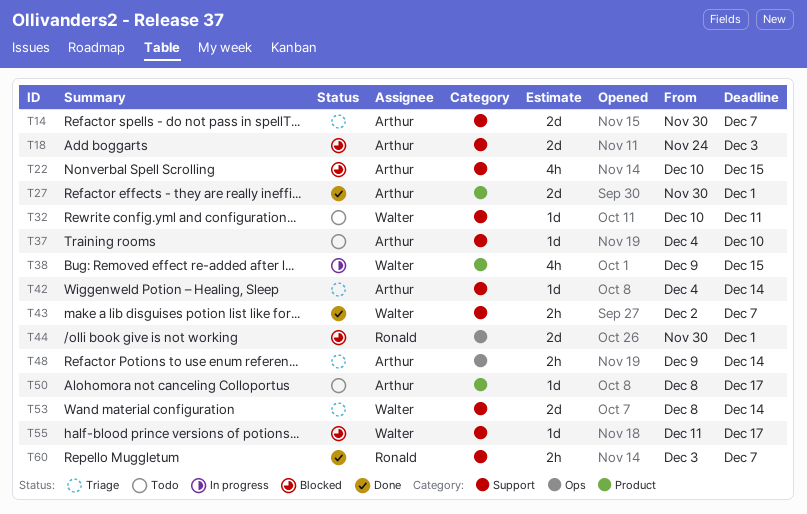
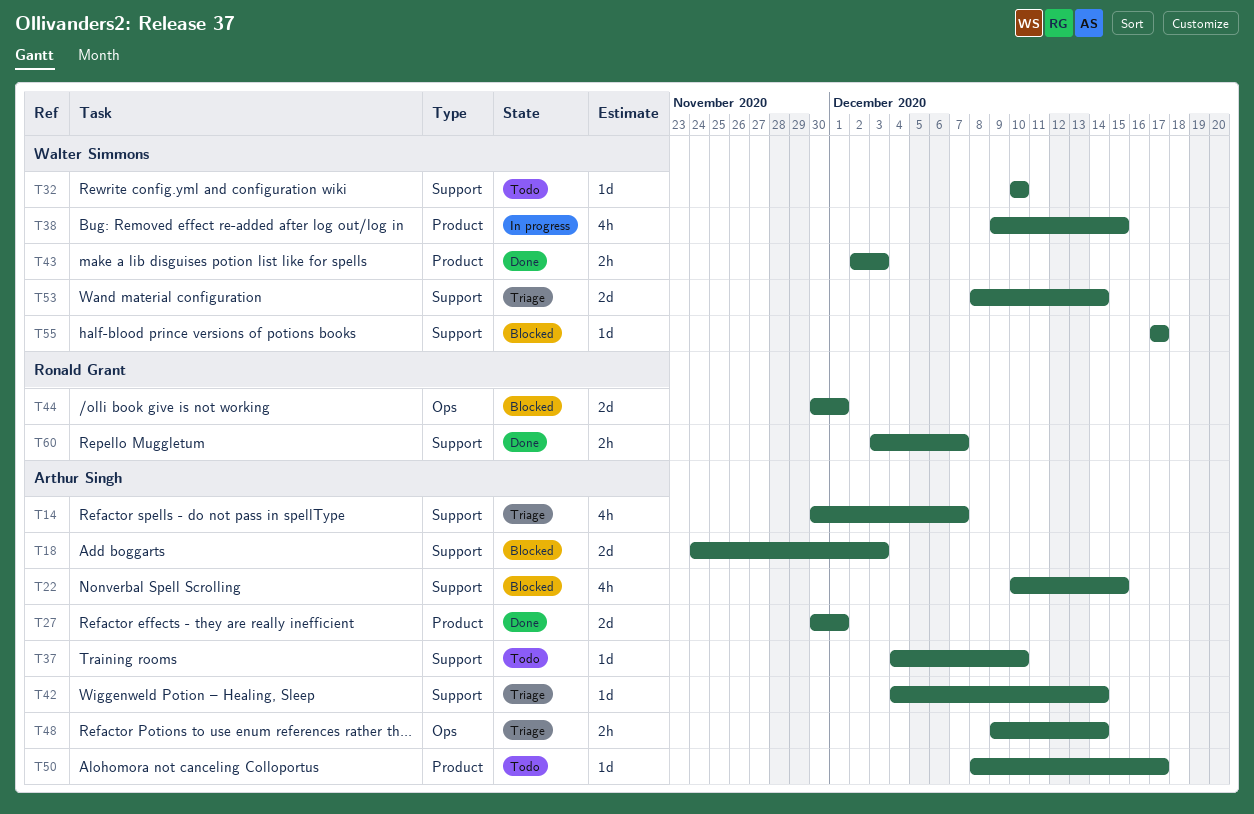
T14, estimate: 2d -> 4h
T32, due: Dec 11 -> Dec 10
T43, label: Support -> Product
T43, due: Dec 7 -> Dec 3
T55, start: Dec 11 -> Dec 17

